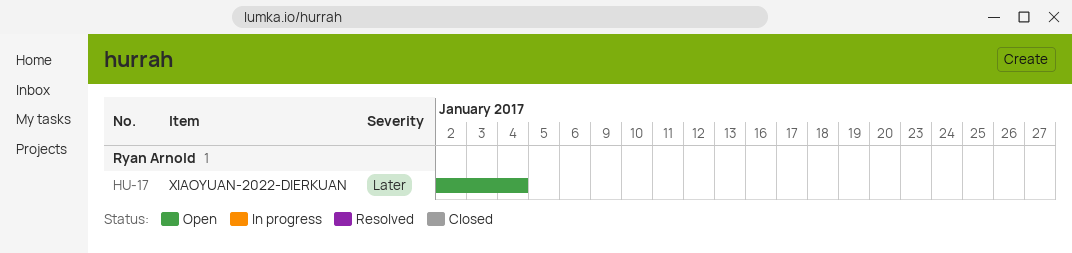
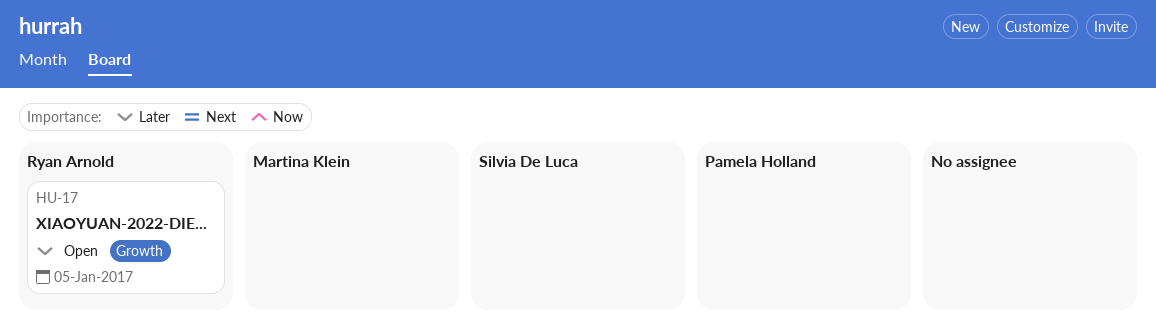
HU-17, due: Jan 4 -> Jan 5

